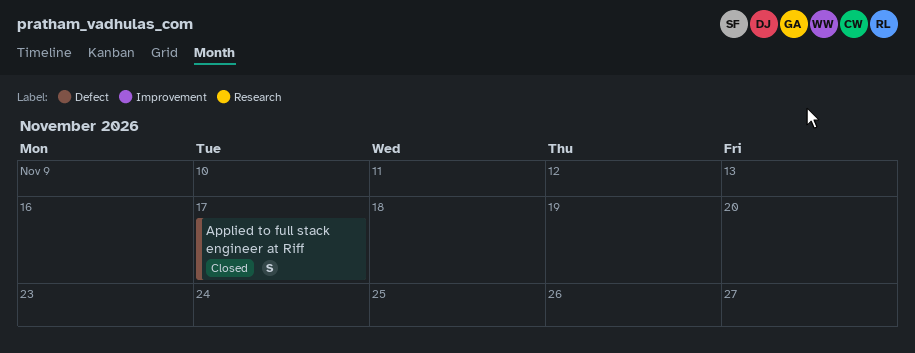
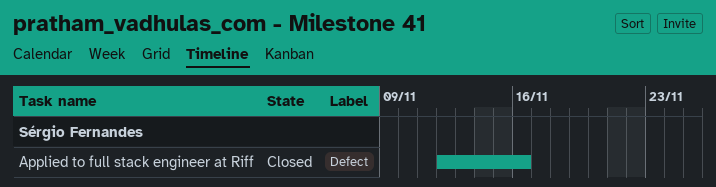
Applied to full stack engineer at Riff, due: Nov 17 -> Nov 16

